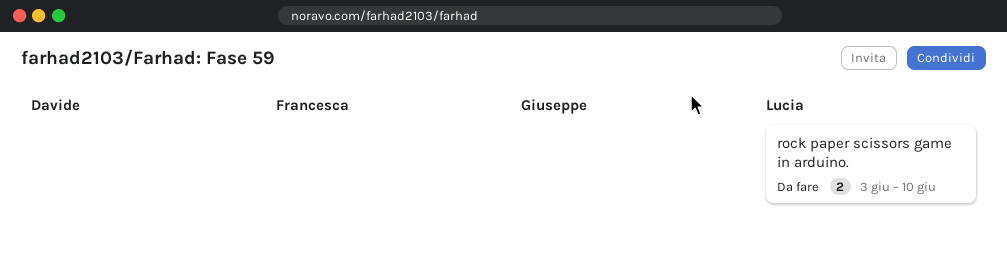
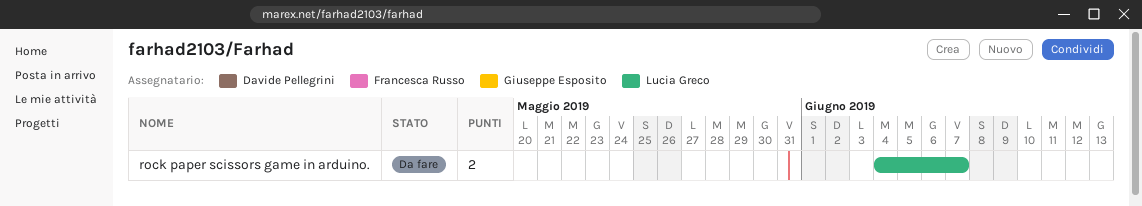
rock paper scissors game in arduino., start: Jun 3 -> Jun 4
rock paper scissors game in arduino., due: Jun 10 -> Jun 7

